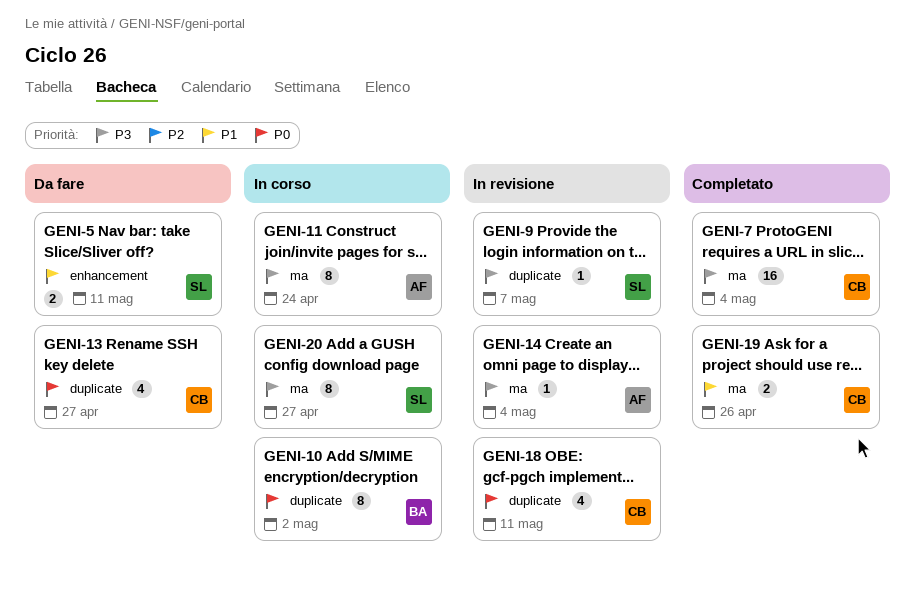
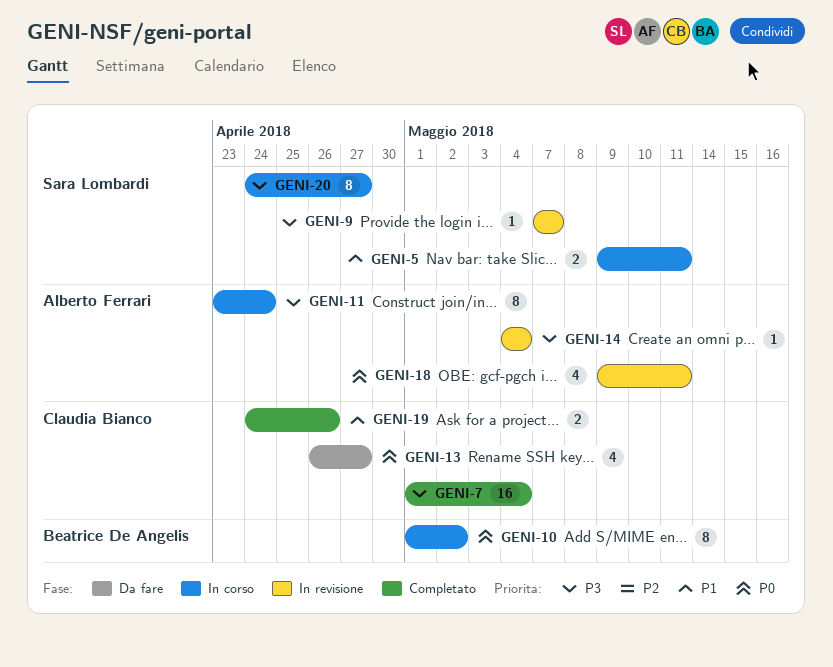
GENI-5, status: Da fare -> In corso
GENI-18, owner: Claudia Bianco -> Alberto Ferrari

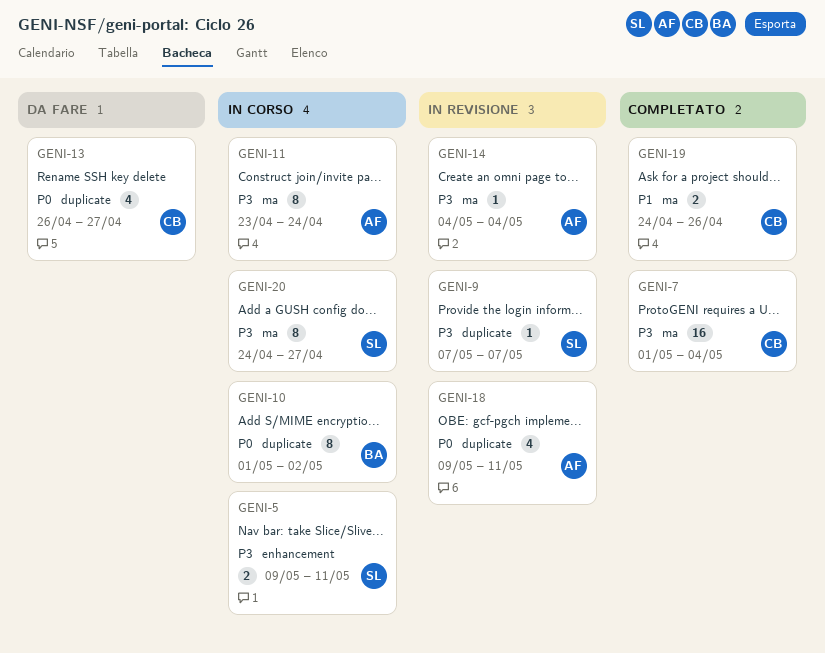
GENI-5, priority: P1 -> P3

